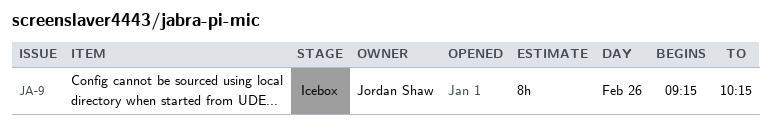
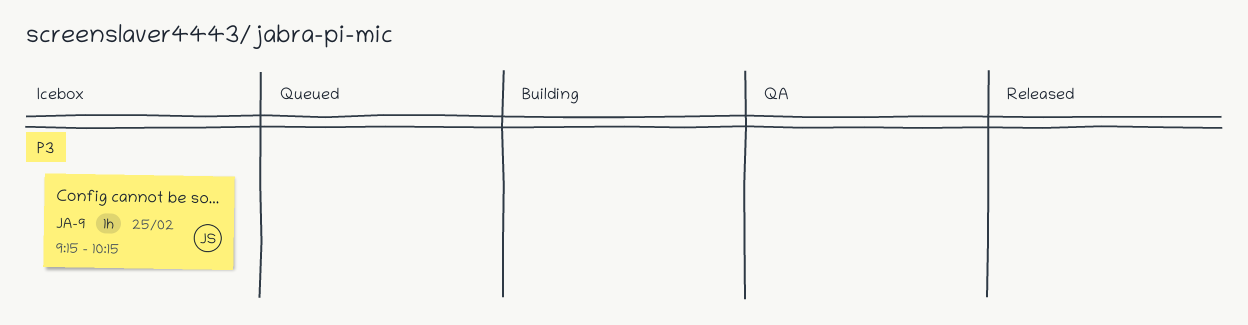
JA-9, estimate: 8h -> 1h
JA-9, day: Feb 26 -> Feb 25

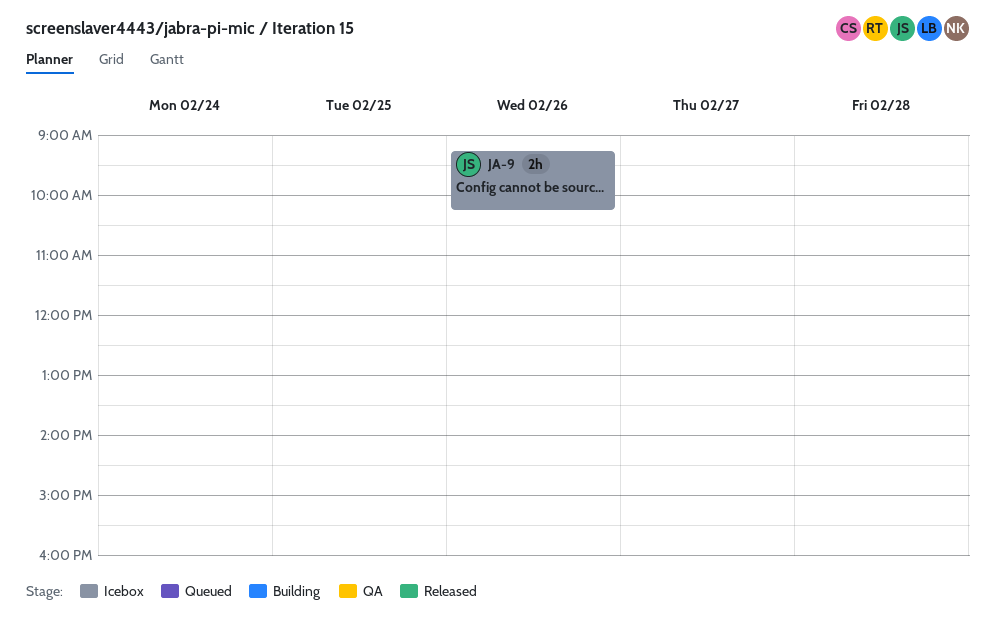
JA-9, estimate: 1h -> 2h
JA-9, day: Feb 25 -> Feb 26

